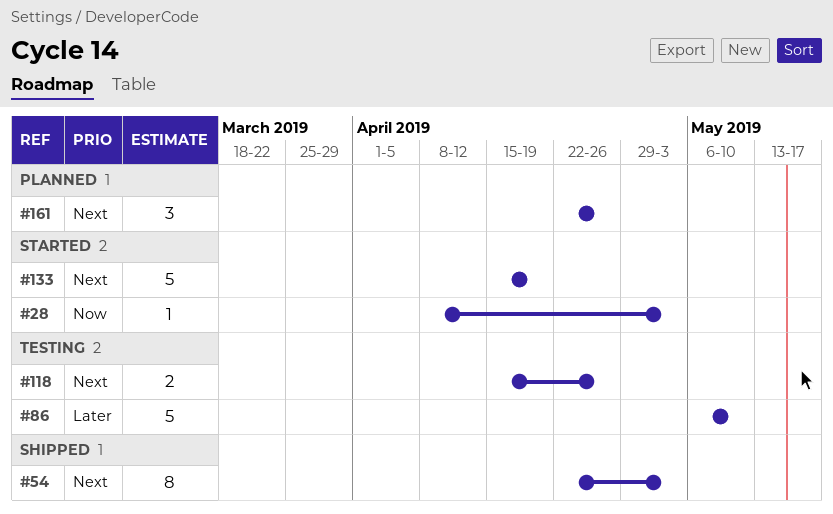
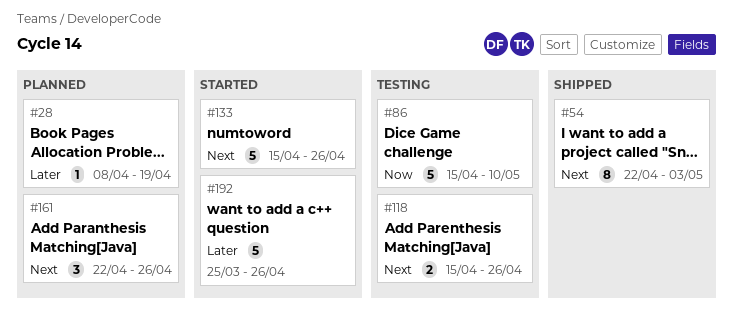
#28, status: Started -> Planned
#28, priority: Now -> Later
#28, due: May 3 -> Apr 19
#86, priority: Later -> Now
#86, start: May 6 -> Apr 15
#133, due: Apr 19 -> Apr 26
#192: none -> present

